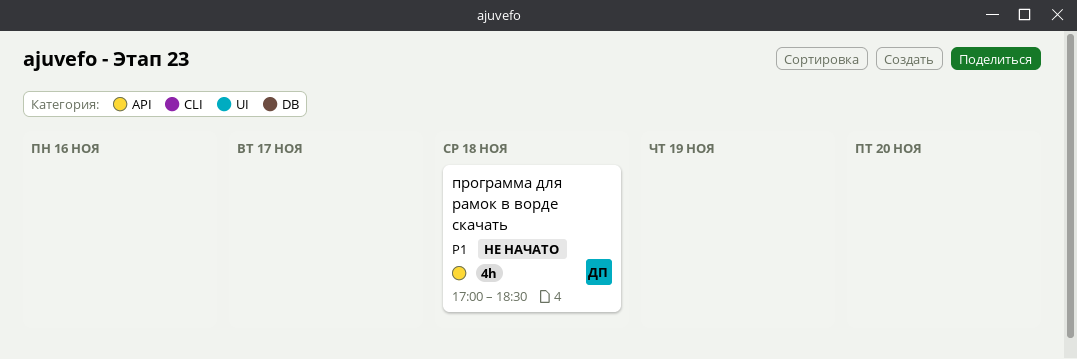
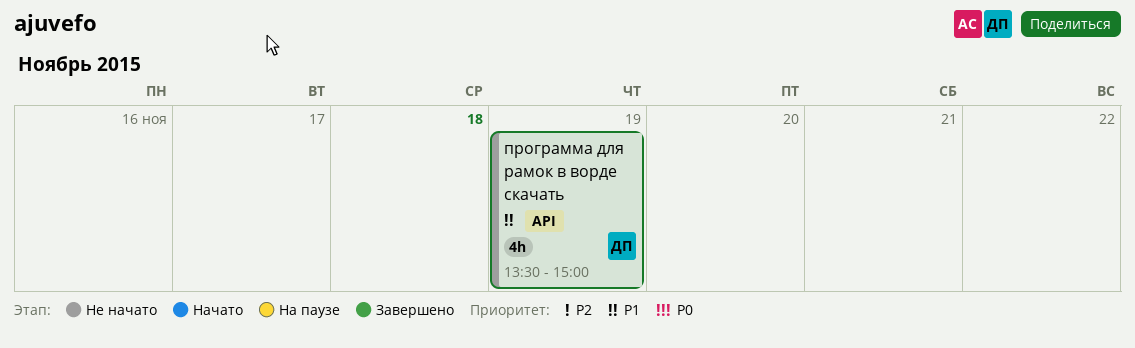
программа для рамок в ворде скачать, day: Nov 18 -> Nov 19
программа для рамок в ворде скачать, begins: 17:00 -> 13:30
программа для рамок в ворде скачать, ends: 18:30 -> 15:00

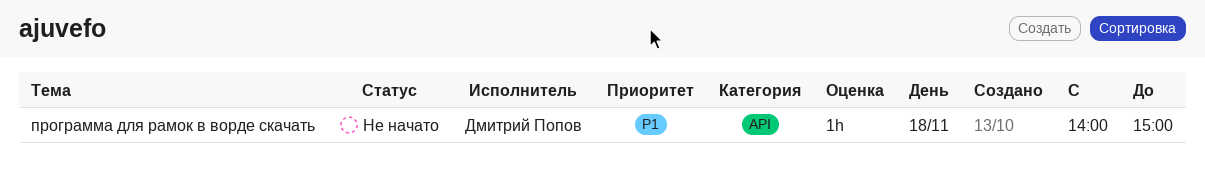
программа для рамок в ворде скачать, estimate: 4h -> 1h
программа для рамок в ворде скачать, day: Nov 19 -> Nov 18
программа для рамок в ворде скачать, begins: 13:30 -> 14:00

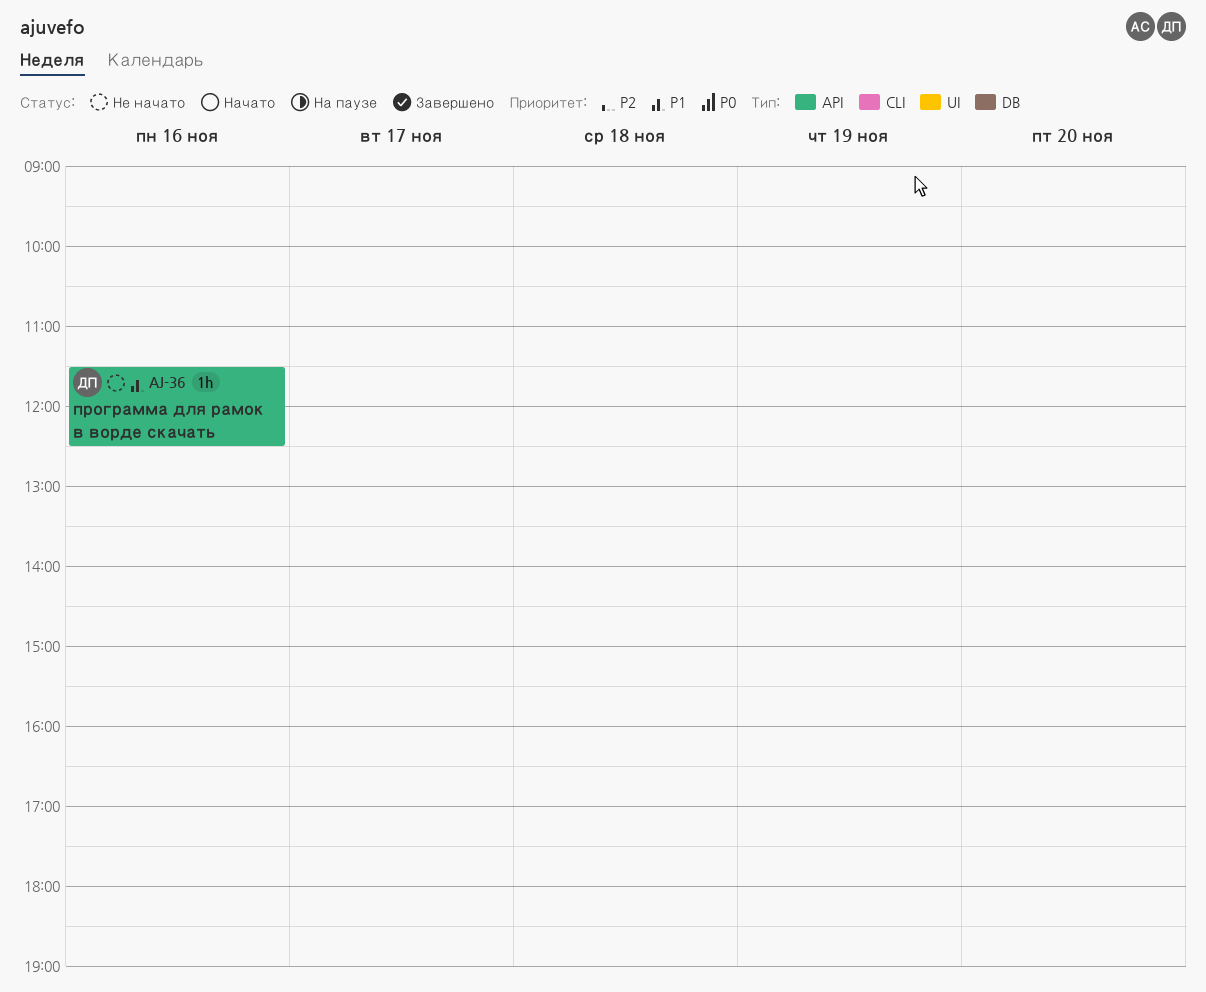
программа для рамок в ворде скачать, day: Nov 18 -> Nov 16
программа для рамок в ворде скачать, begins: 14:00 -> 11:30
программа для рамок в ворде скачать, ends: 15:00 -> 12:30

